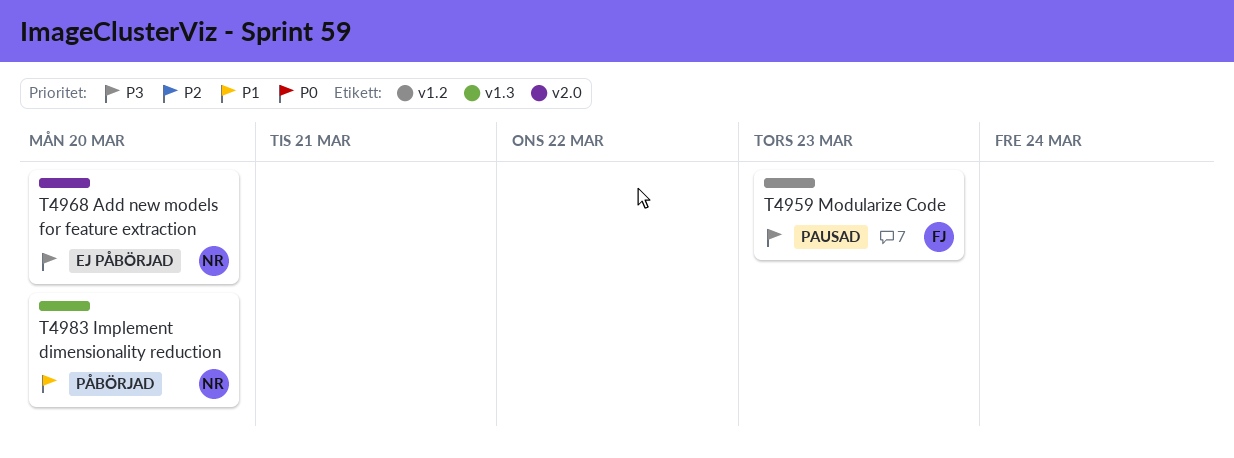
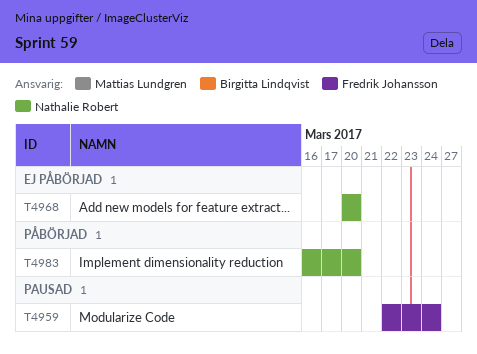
T4959, due: Mar 23 -> Mar 24

